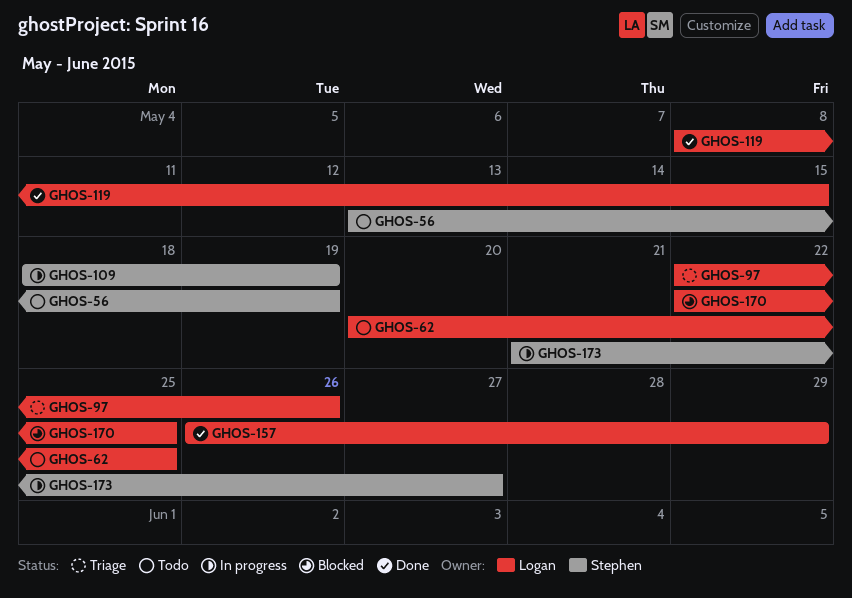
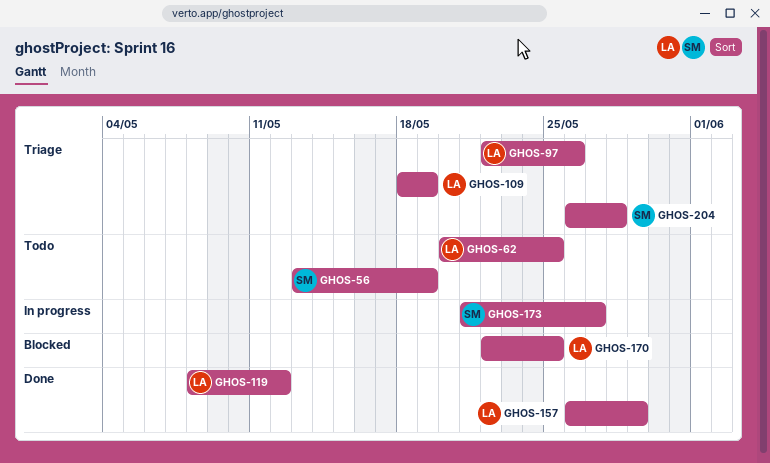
GHOS-109, status: In progress -> Triage
GHOS-109, owner: Stephen -> Logan
GHOS-119, due: May 15 -> May 12
GHOS-204: none -> present

